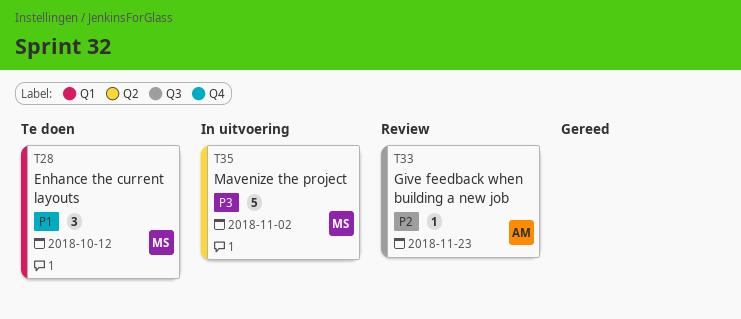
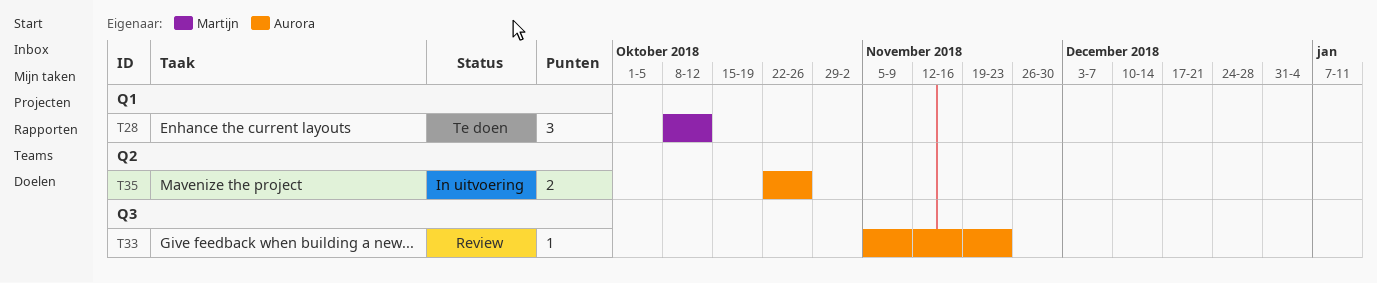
T35, owner: Martijn -> Aurora
T35, estimate: 5 -> 2
T35, due: Nov 2 -> Oct 26

